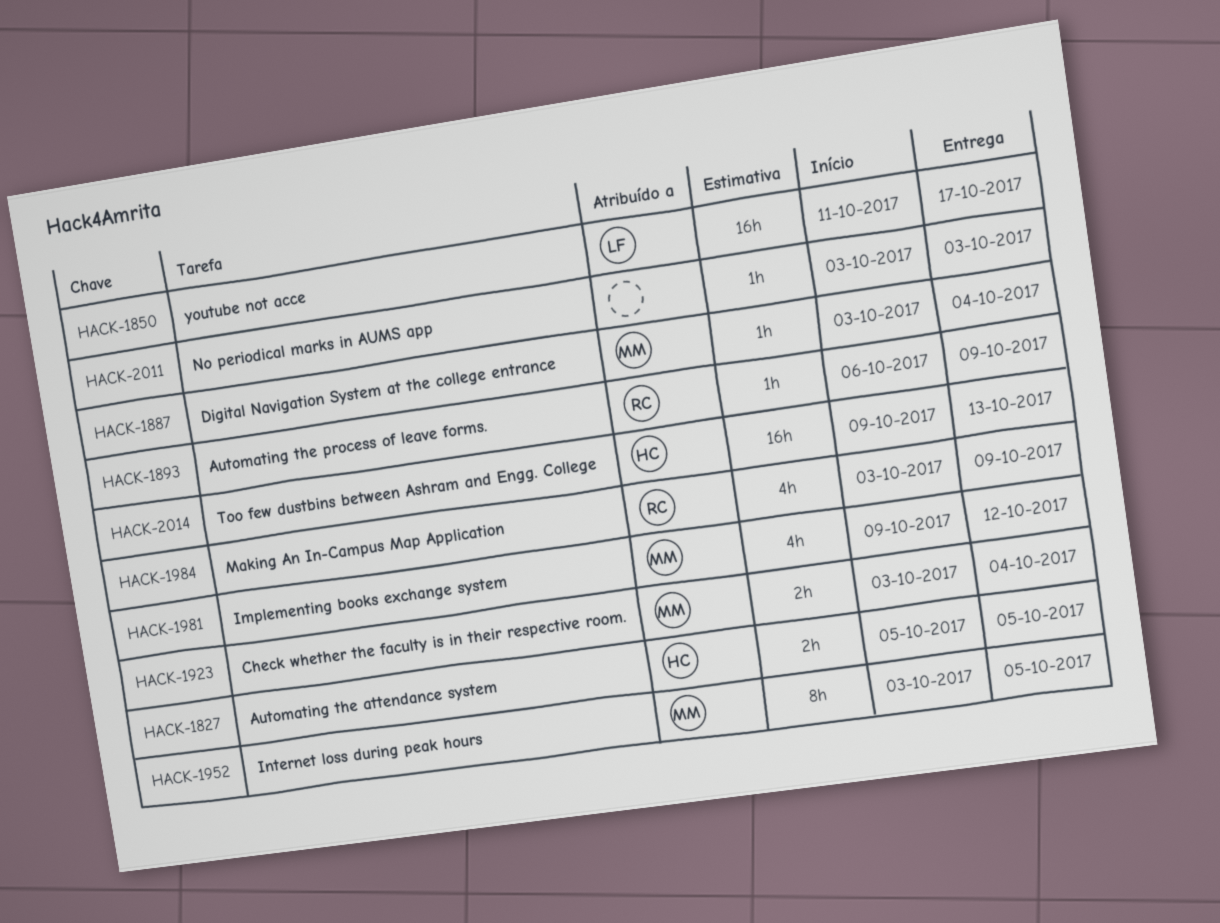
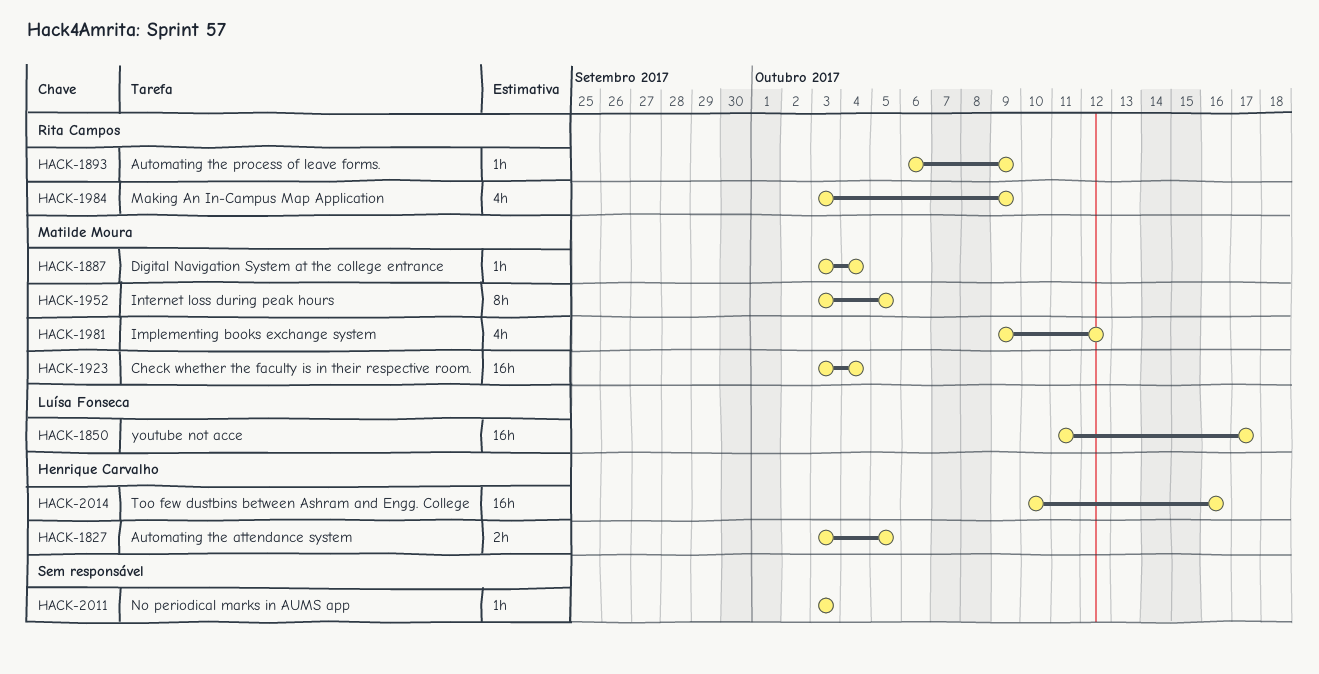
HACK-1827, start: Oct 5 -> Oct 3
HACK-1923, estimate: 2h -> 16h
HACK-2014, start: Oct 9 -> Oct 10
HACK-2014, due: Oct 13 -> Oct 16

